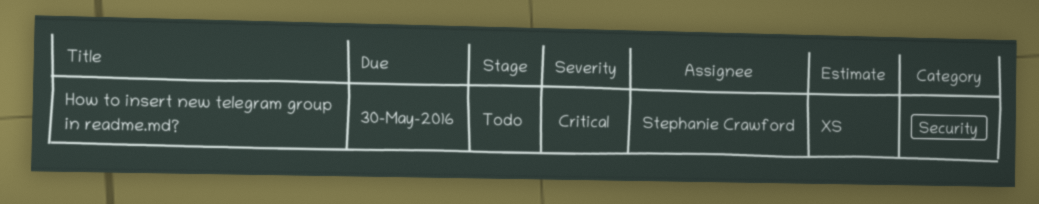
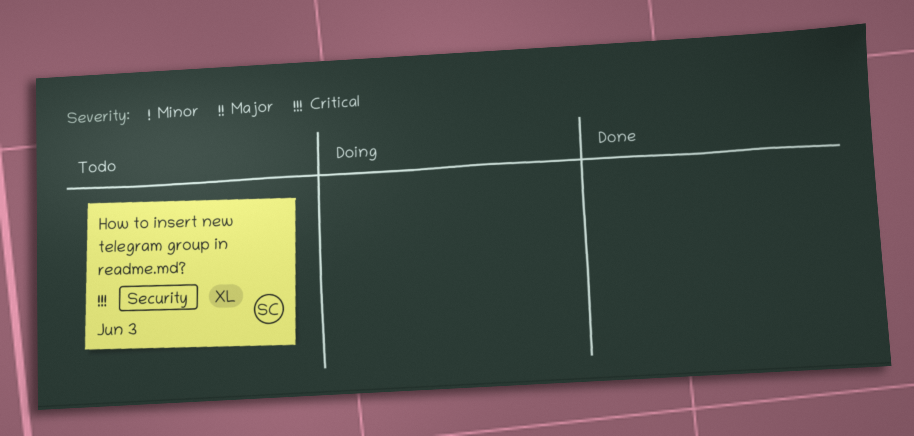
How to insert new telegram group in readme.md?, estimate: XS -> XL
How to insert new telegram group in readme.md?, due: May 30 -> Jun 3

